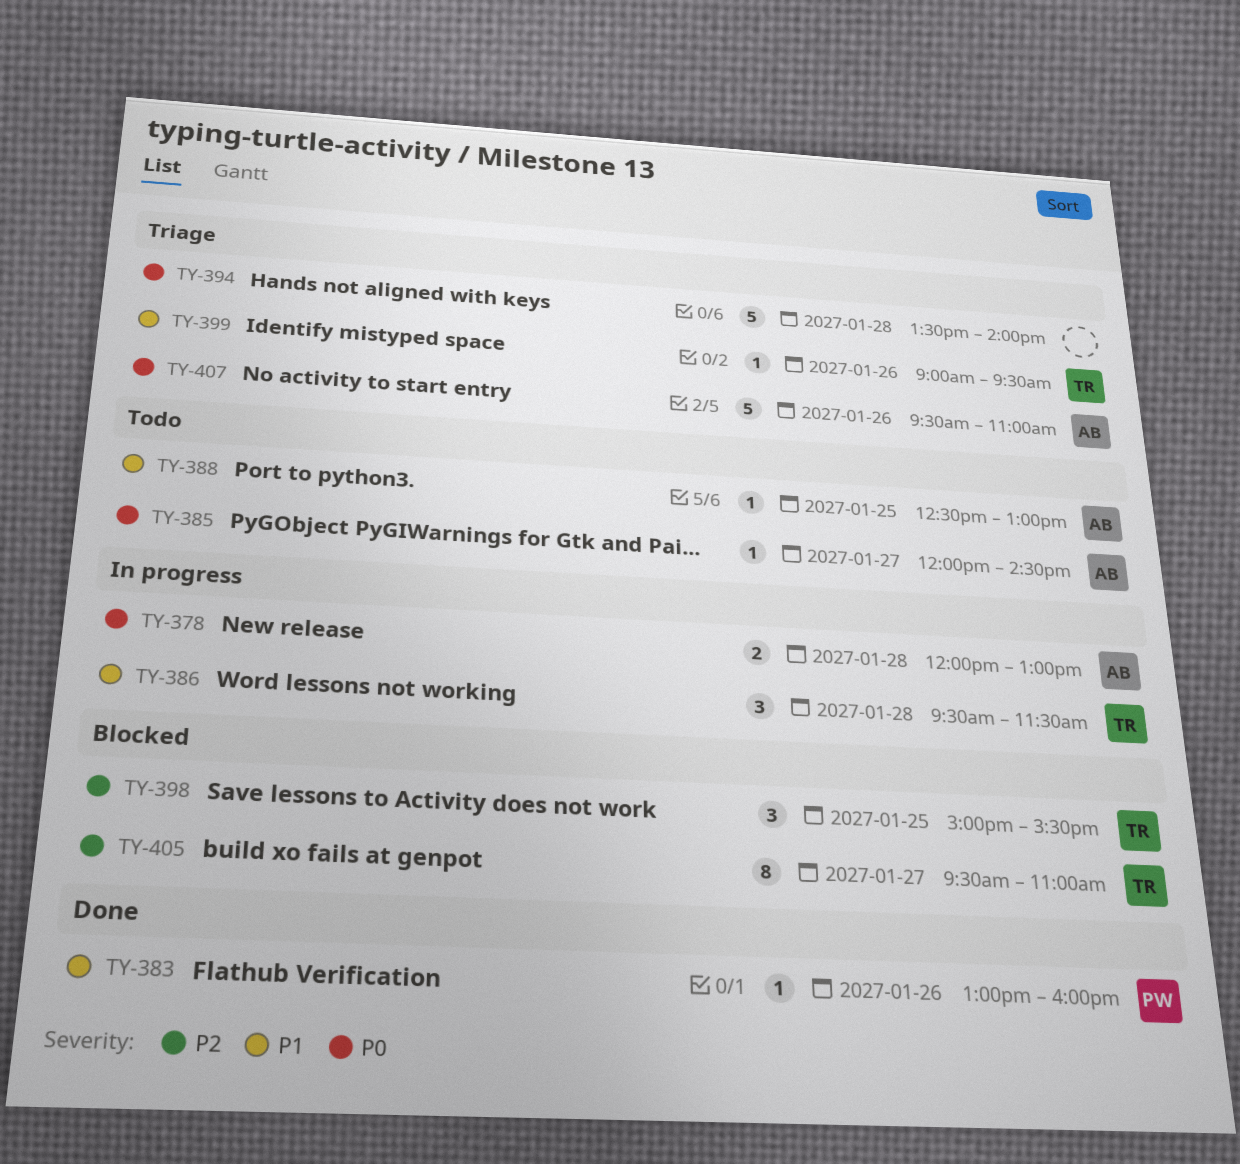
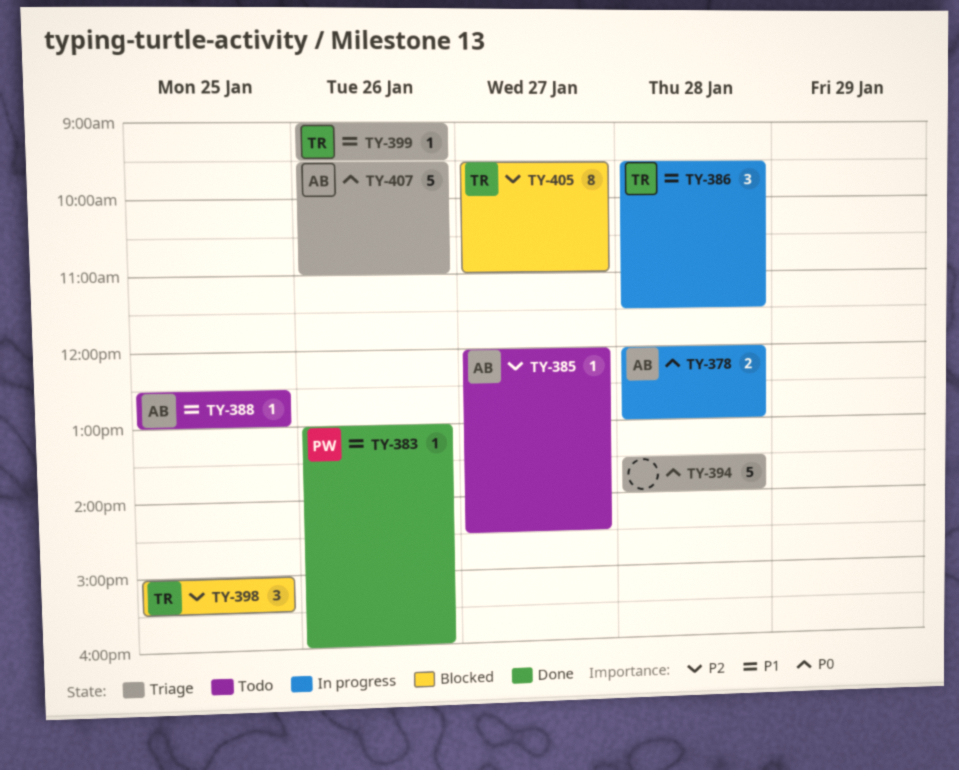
TY-385, priority: P0 -> P2

